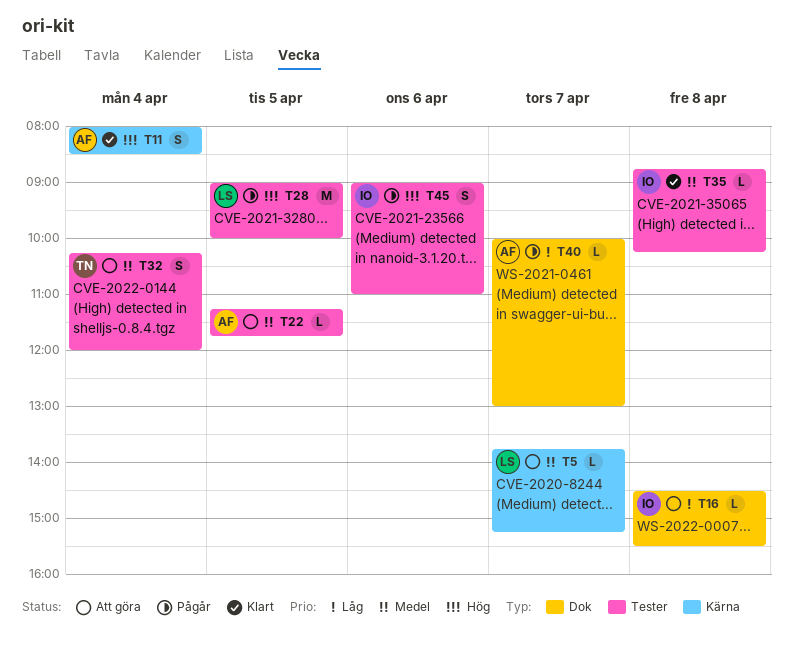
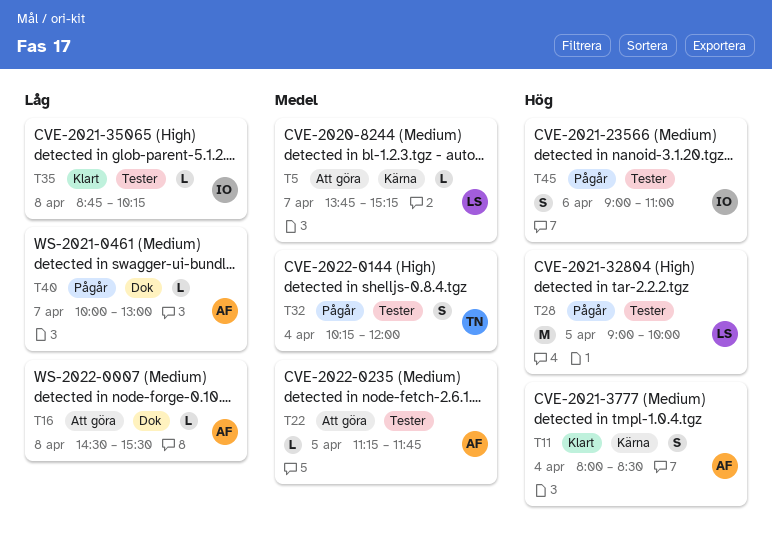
T16, owner: IO -> AF
T32, status: Att göra -> Pågår
T35, priority: Medel -> Låg

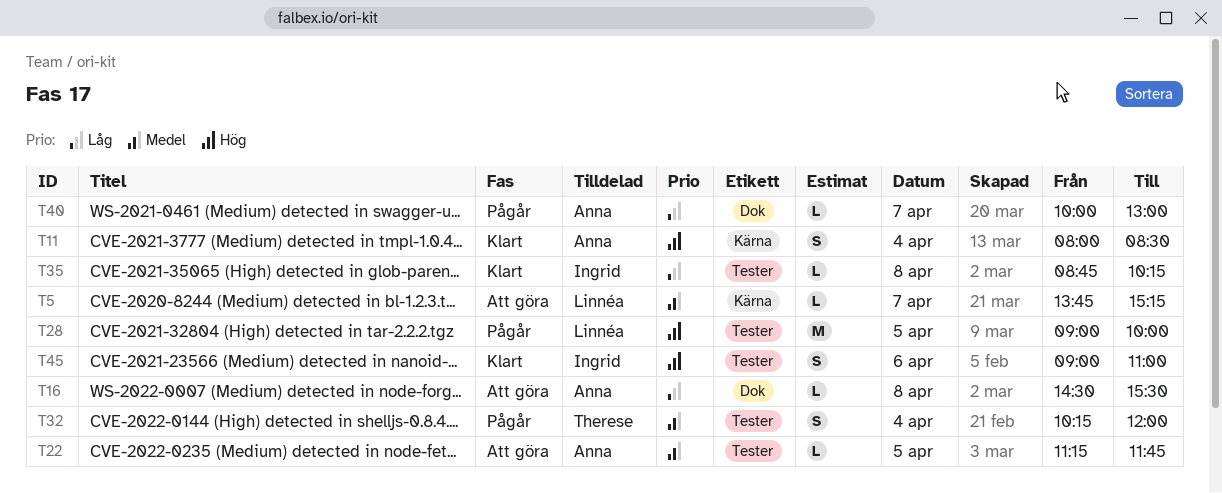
T45, status: Pågår -> Klart

